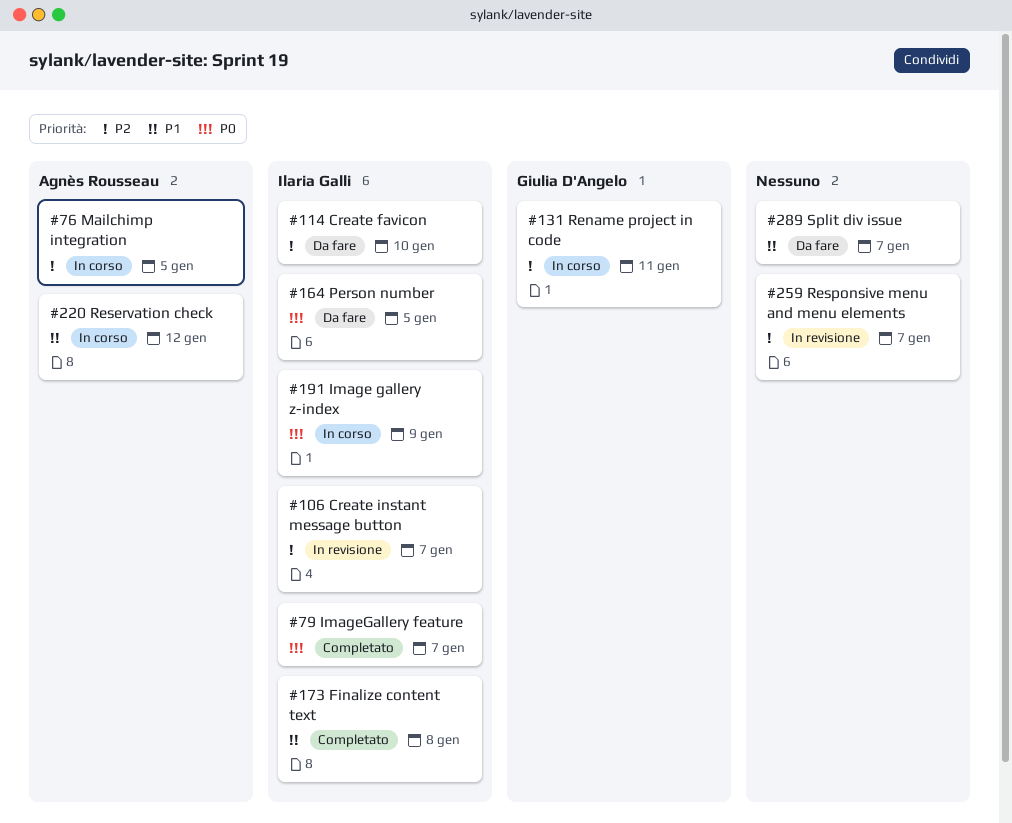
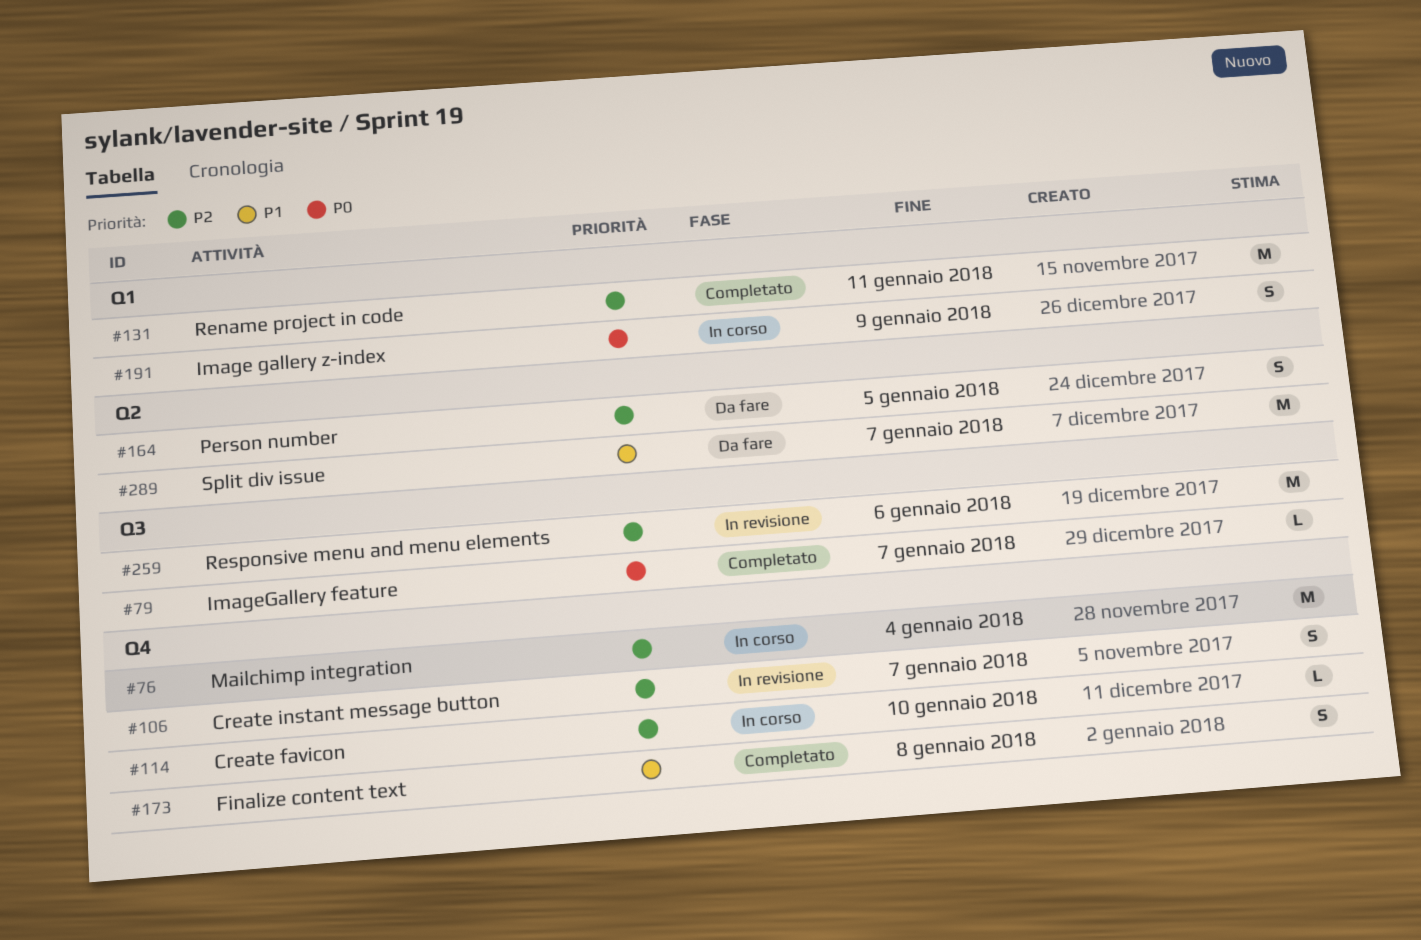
#76, due: Jan 5 -> Jan 4
#114, status: Da fare -> In corso
#131, status: In corso -> Completato
#164, priority: P0 -> P2
#220: present -> none
#259, due: Jan 7 -> Jan 6

